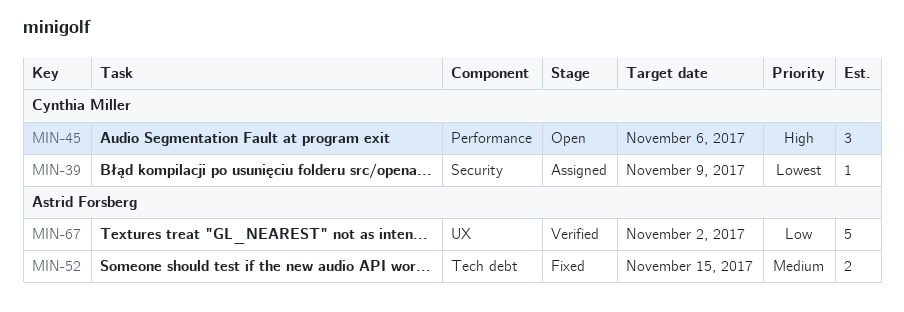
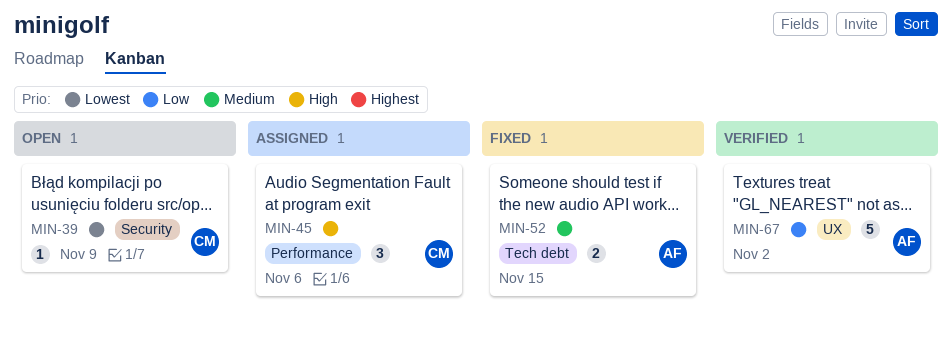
MIN-39, status: Assigned -> Open
MIN-45, status: Open -> Assigned

